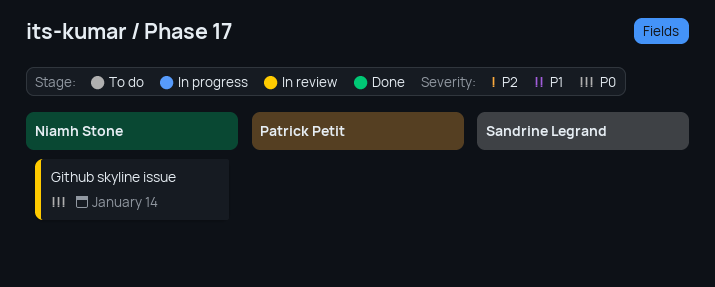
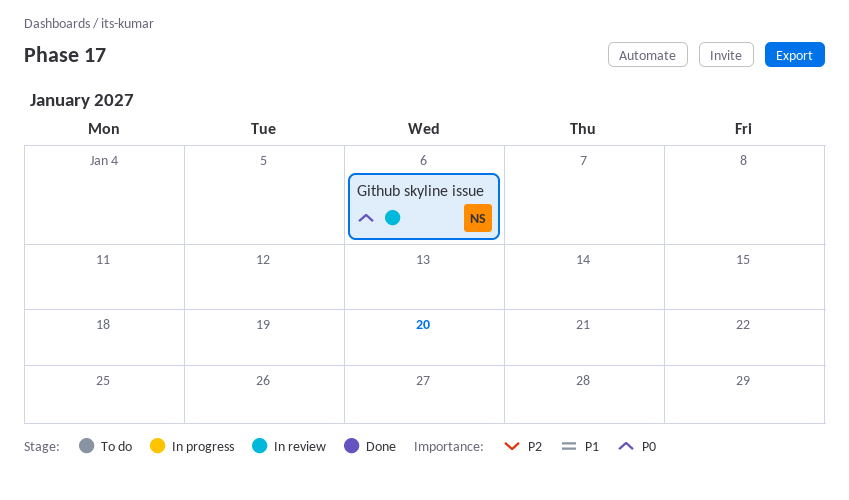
Github skyline issue, due: Jan 14 -> Jan 6

